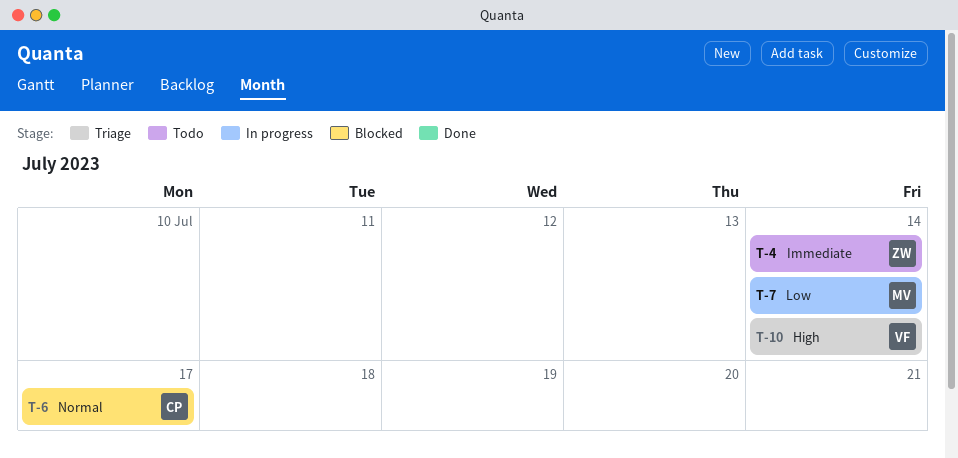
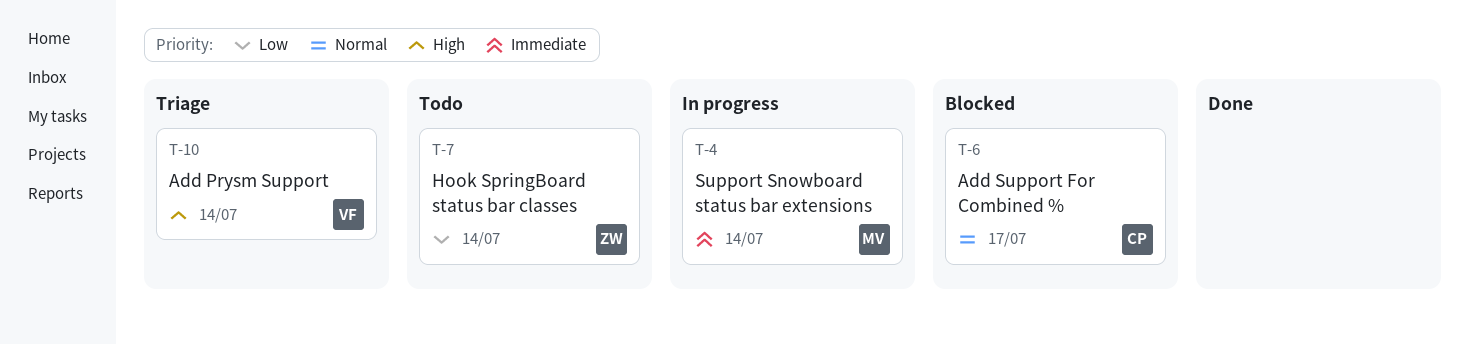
T-4, status: Todo -> In progress
T-4, owner: ZW -> MV
T-7, status: In progress -> Todo
T-7, owner: MV -> ZW

